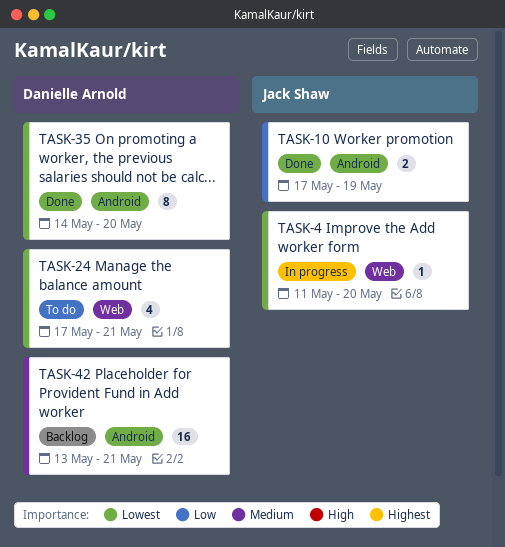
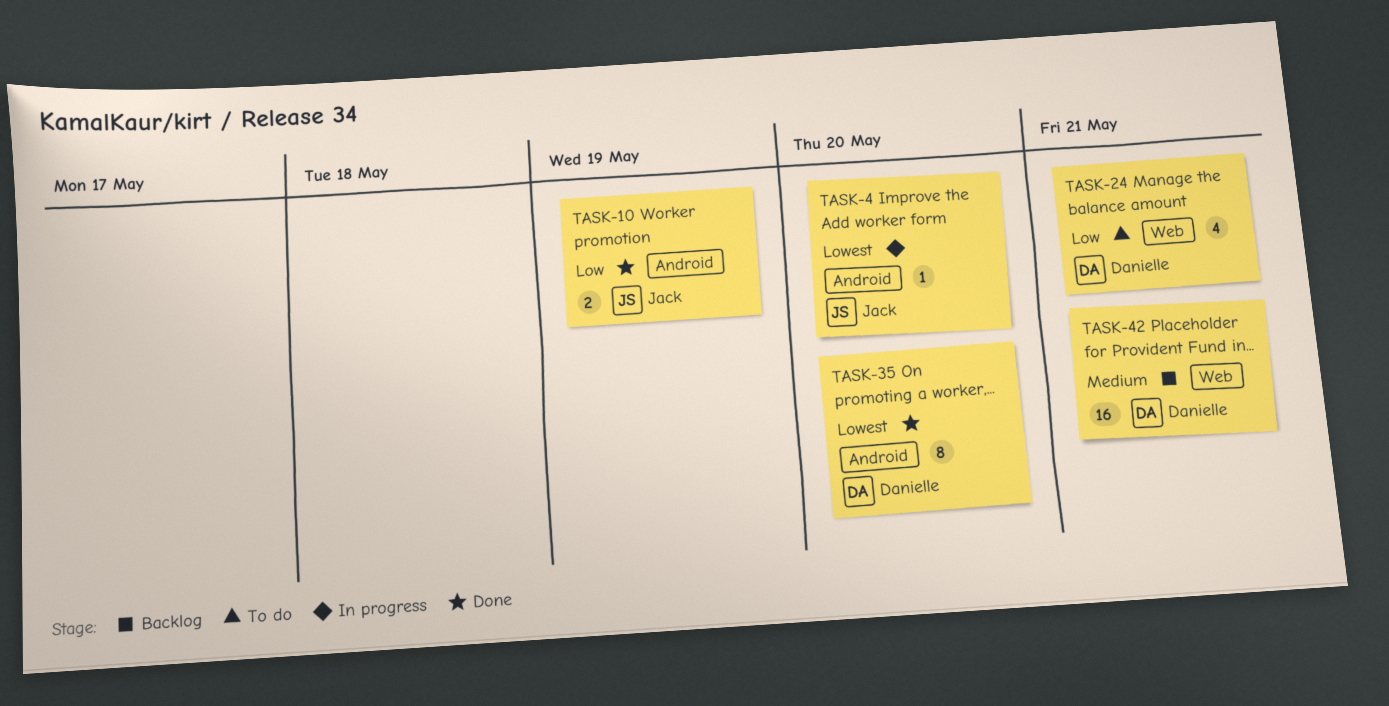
TASK-4, label: Web -> Android
TASK-24, priority: Lowest -> Low
TASK-42, label: Android -> Web

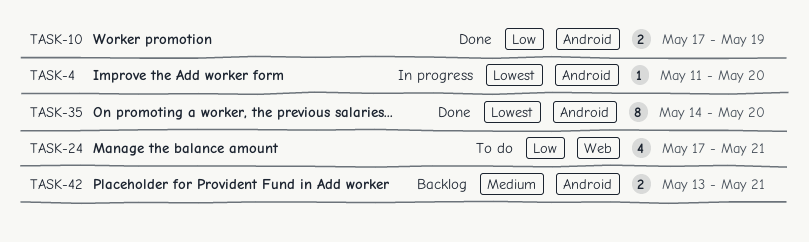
TASK-42, label: Web -> Android
TASK-42, estimate: 16 -> 2

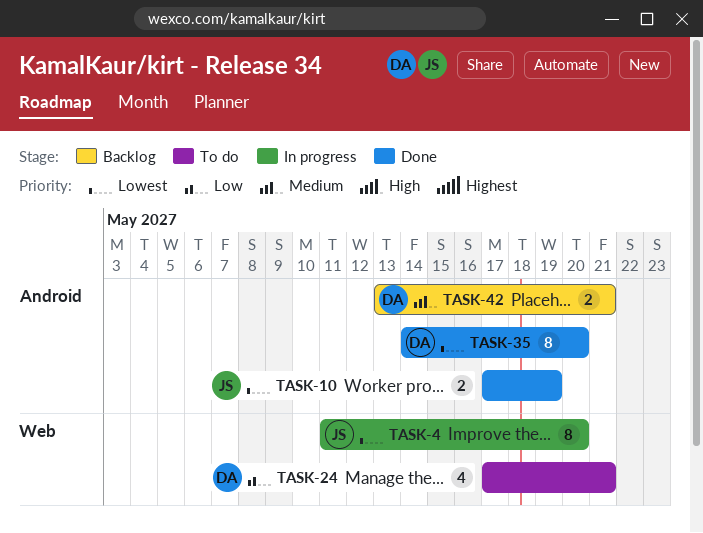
TASK-4, label: Android -> Web
TASK-4, estimate: 1 -> 8
TASK-10, priority: Low -> Lowest

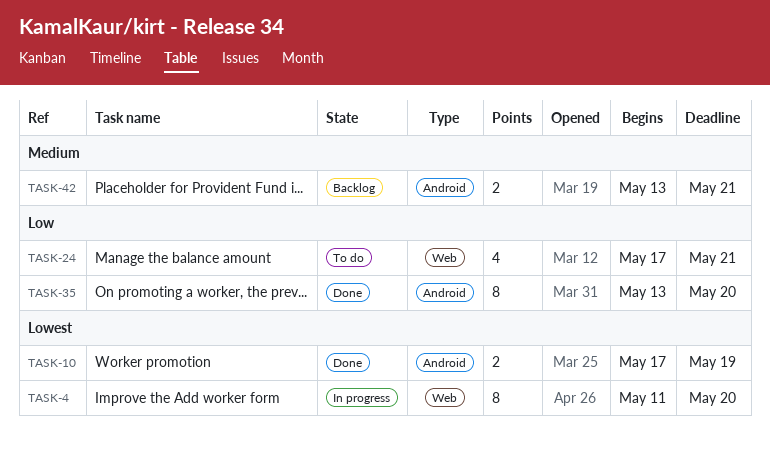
TASK-35, priority: Lowest -> Low
TASK-35, start: May 14 -> May 13

